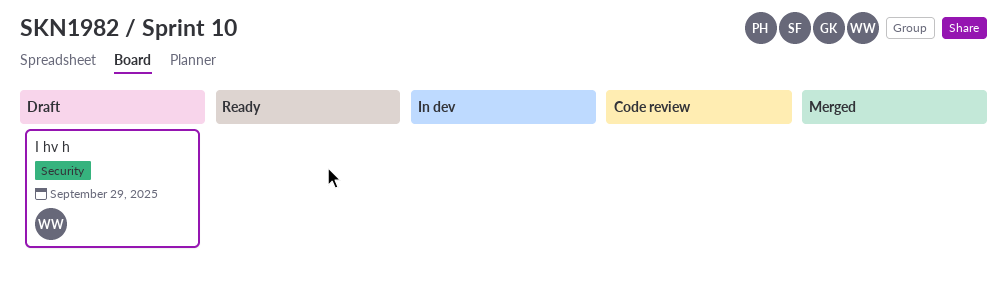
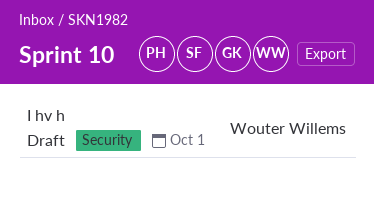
I hv h, due: Sep 29 -> Oct 1

